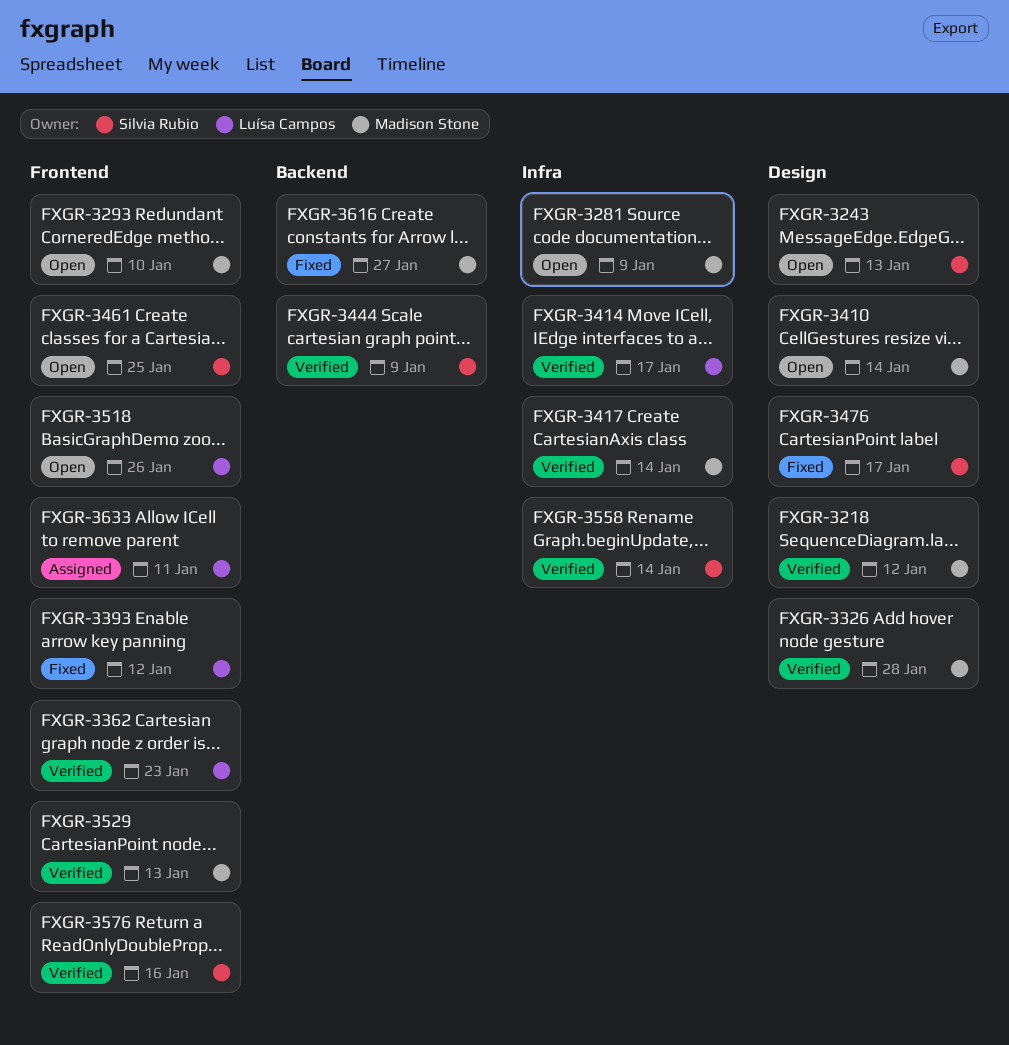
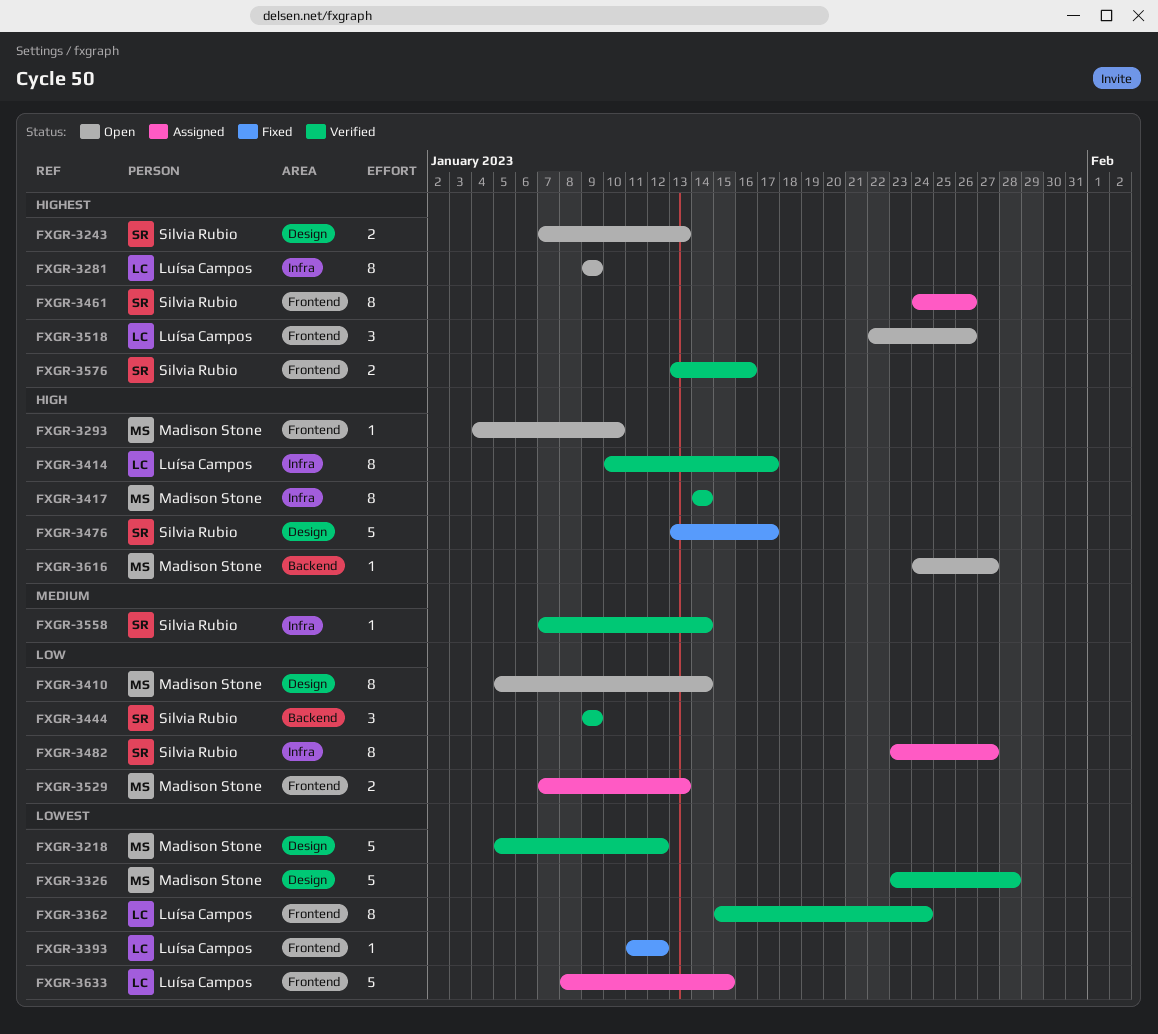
FXGR-3281, owner: Madison Stone -> Luísa Campos
FXGR-3362, due: Jan 23 -> Jan 24
FXGR-3461, status: Open -> Assigned
FXGR-3461, due: Jan 25 -> Jan 26
FXGR-3482: none -> present
FXGR-3529, status: Verified -> Assigned
FXGR-3616, status: Fixed -> Open
FXGR-3633, due: Jan 11 -> Jan 15

